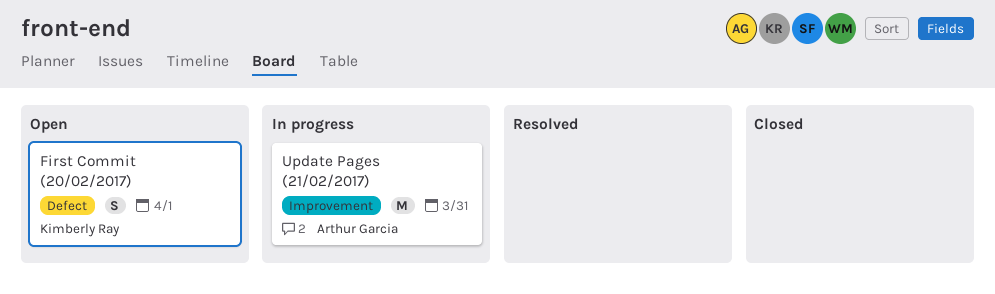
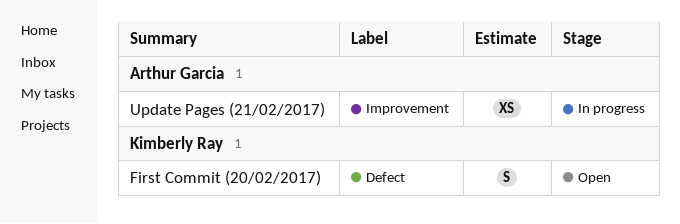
Update Pages (21/02/2017), estimate: M -> XS

